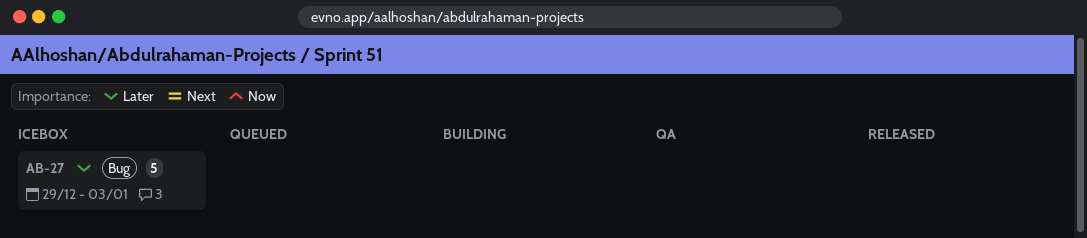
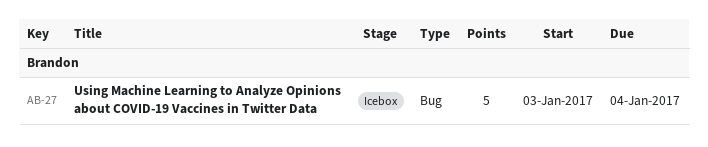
AB-27, start: Dec 29 -> Jan 3
AB-27, due: Jan 3 -> Jan 4

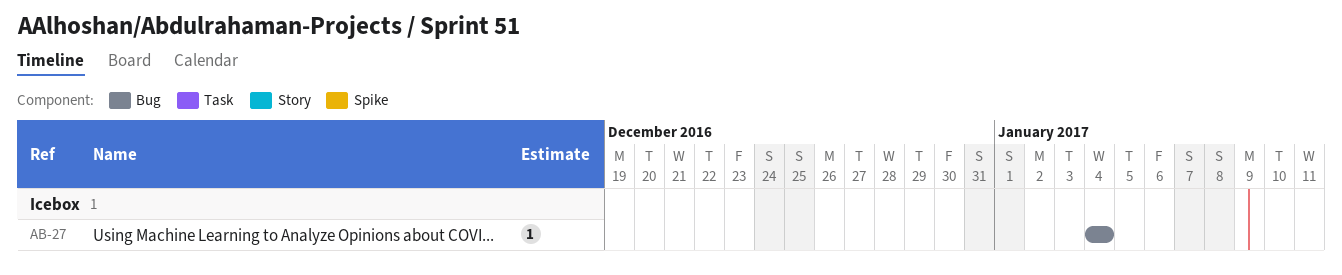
AB-27, estimate: 5 -> 1
AB-27, start: Jan 3 -> Jan 4

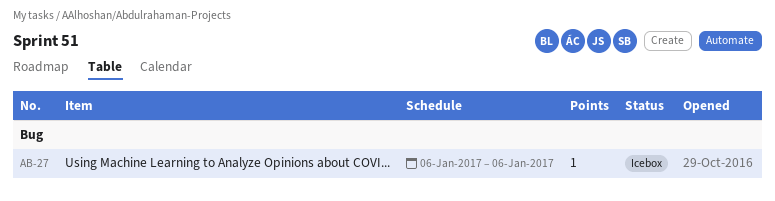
AB-27, start: Jan 4 -> Jan 6
AB-27, due: Jan 4 -> Jan 6

